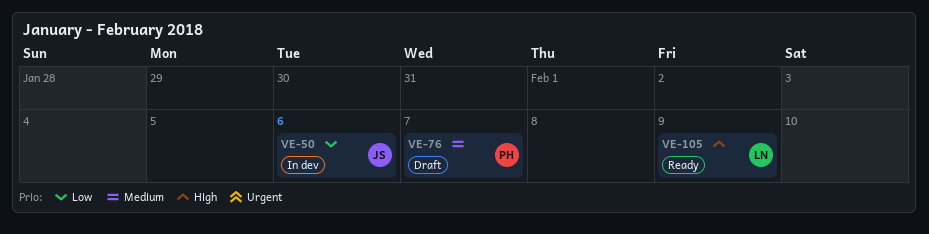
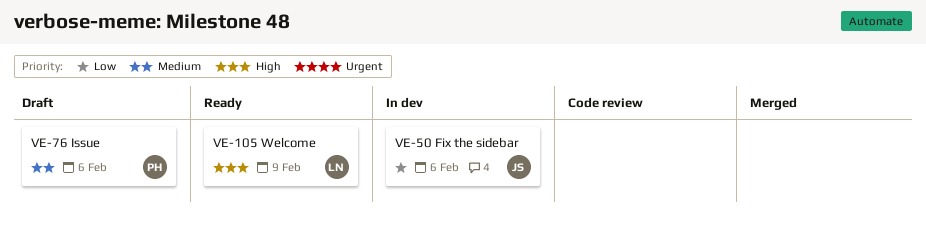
VE-76, due: Feb 7 -> Feb 6

